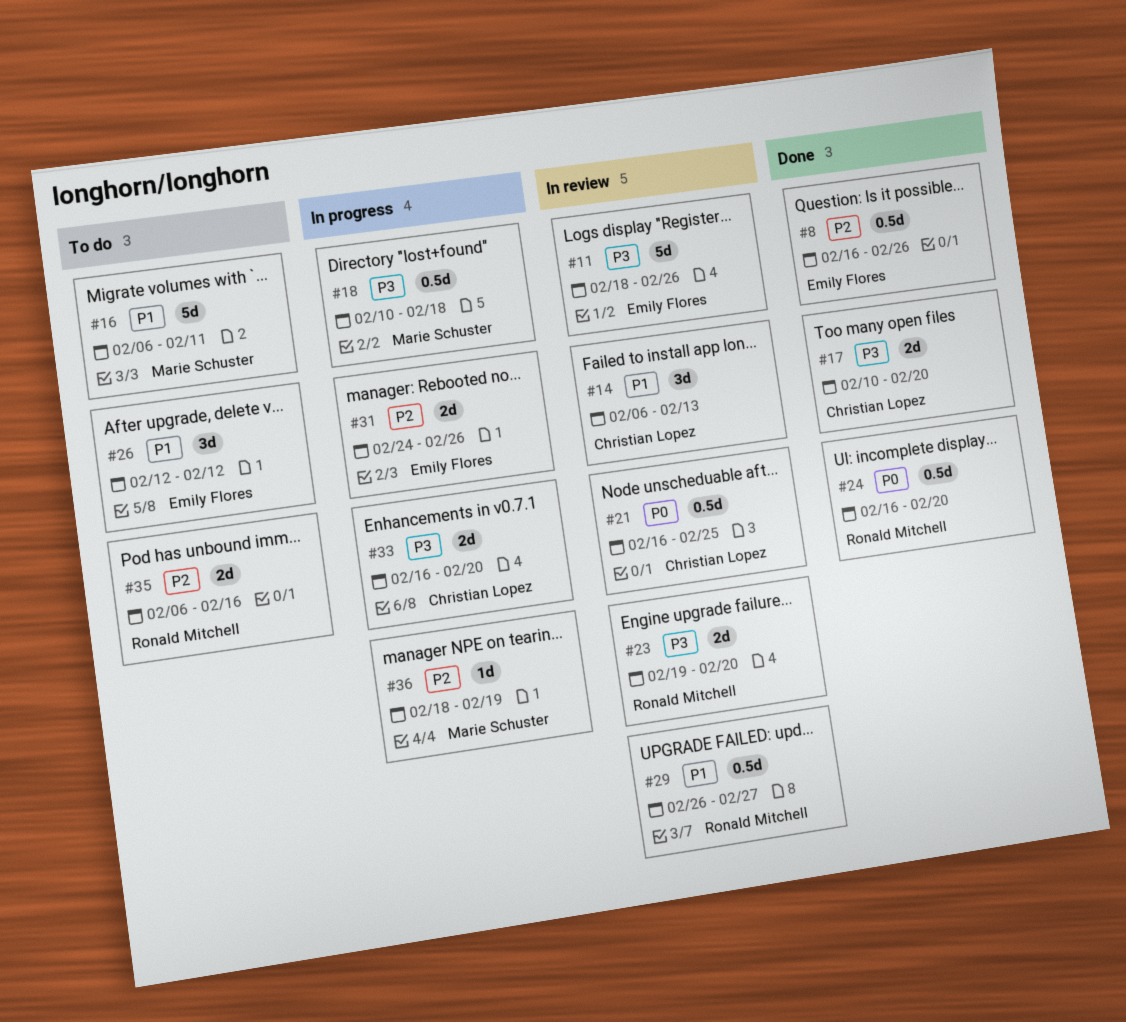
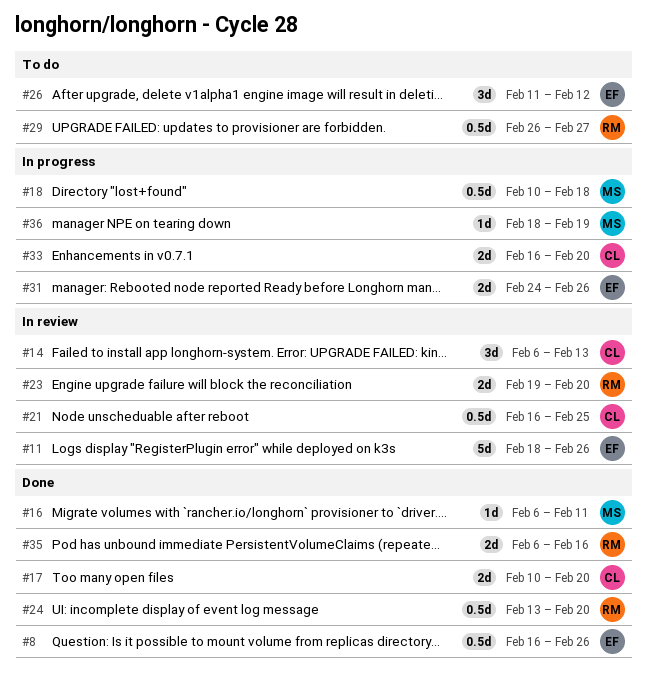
#16, status: To do -> Done
#16, estimate: 5d -> 1d
#24, start: Feb 16 -> Feb 13
#26, start: Feb 12 -> Feb 11
#29, status: In review -> To do
#35, status: To do -> Done

